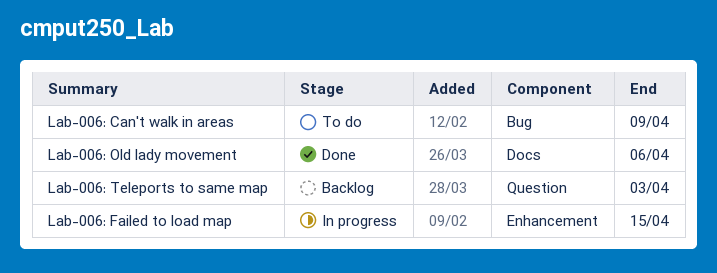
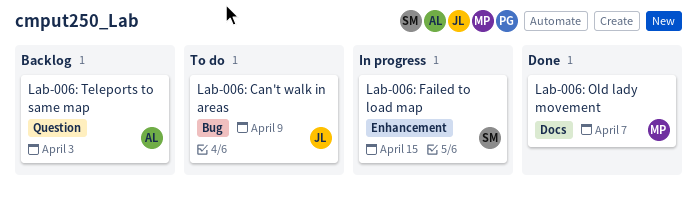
Lab-006: Old lady movement, due: Apr 6 -> Apr 7

